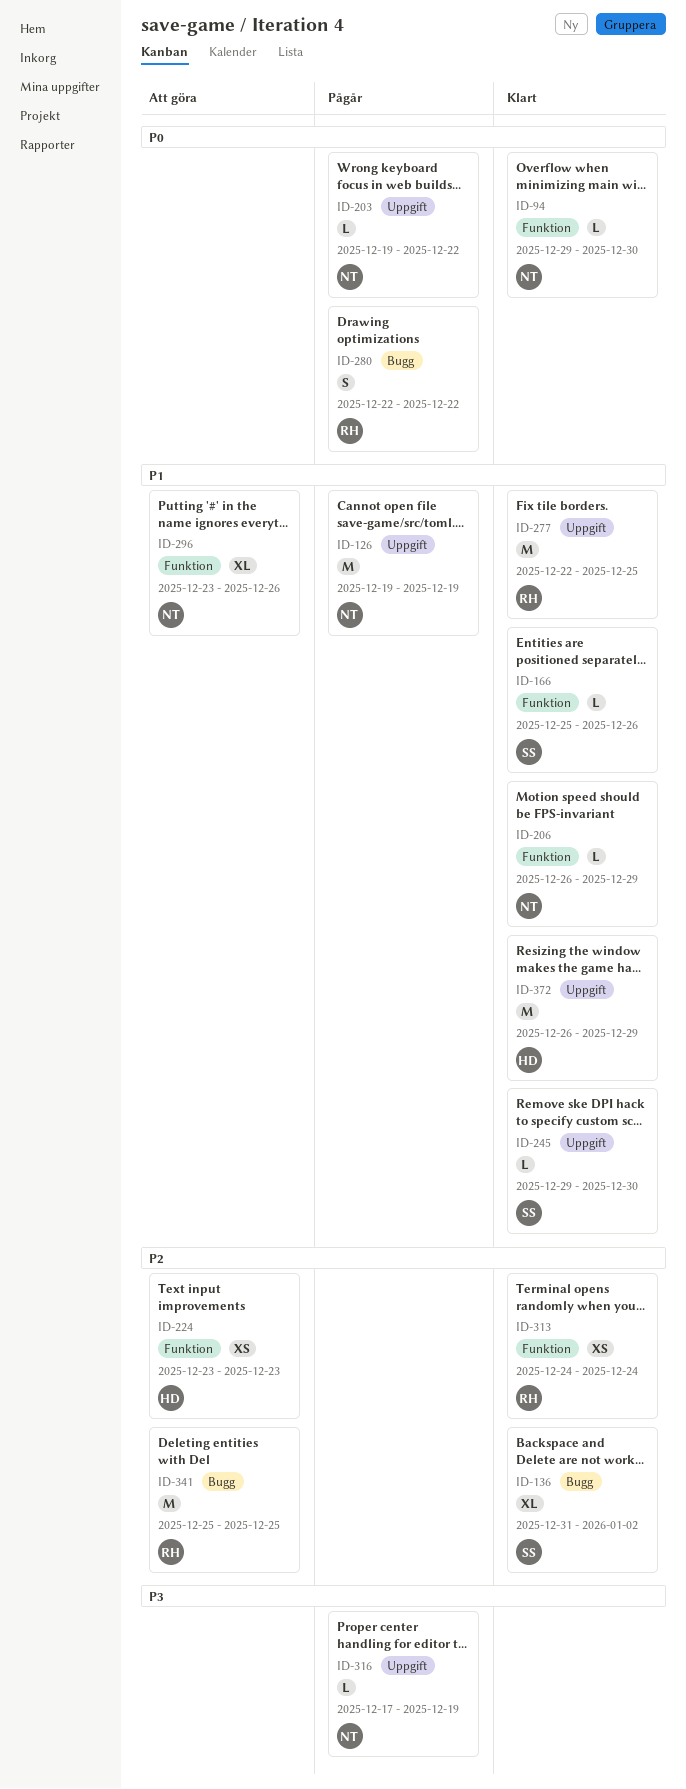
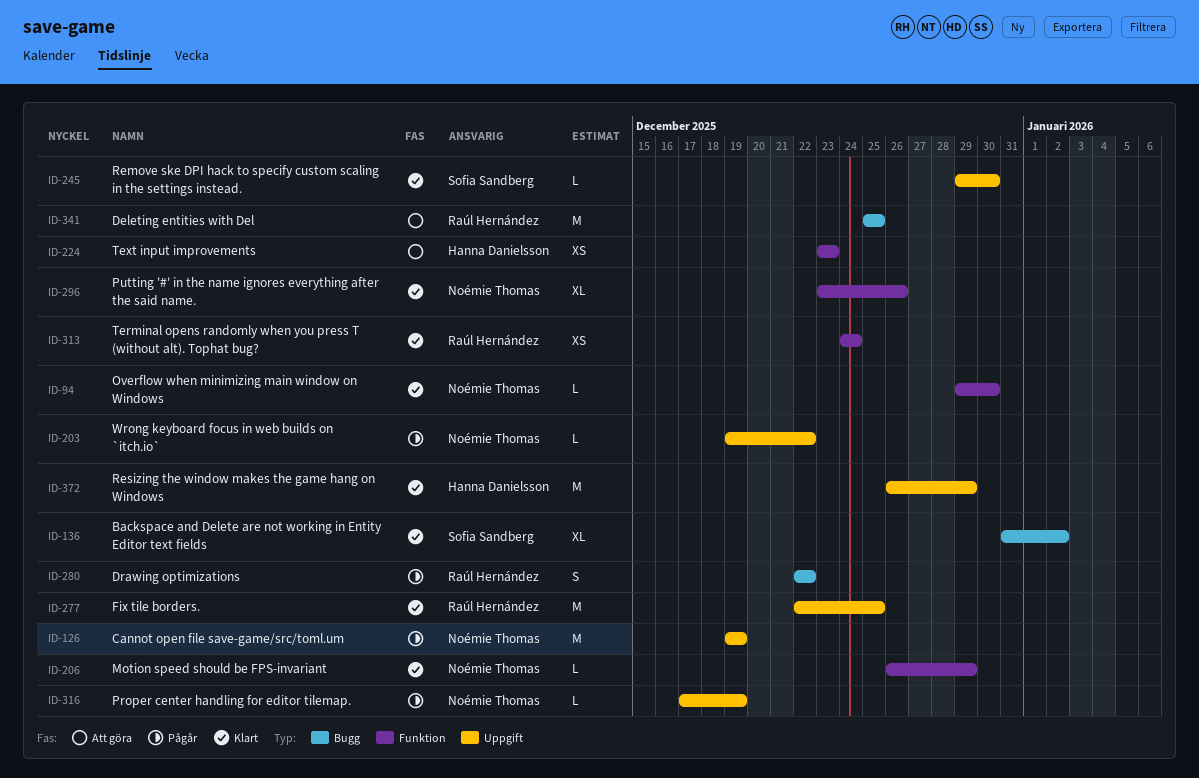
ID-166: present -> none
ID-296, status: Att göra -> Klart

